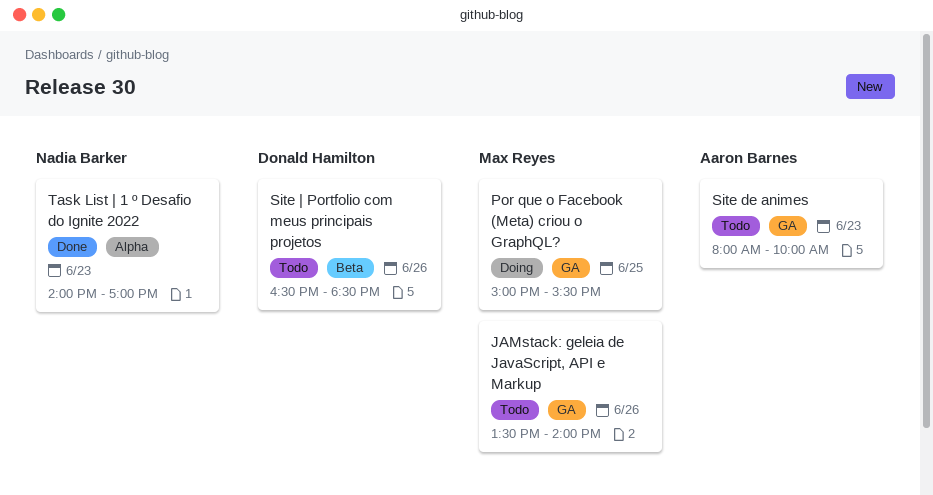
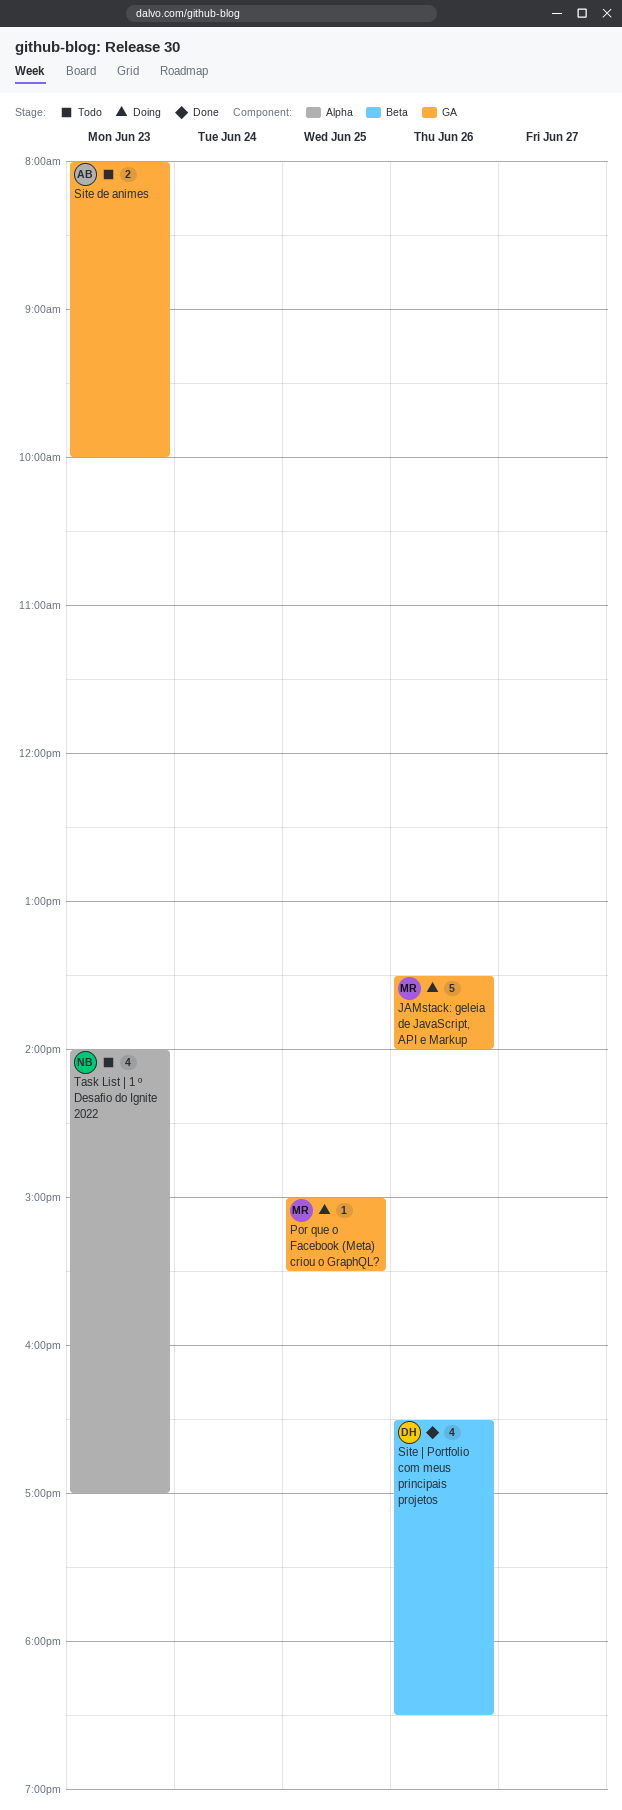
JAMstack: geleia de JavaScript, API e Markup, status: Todo -> Doing
Site | Portfolio com meus principais projetos, status: Todo -> Done
Task List | 1 º Desafio do Ignite 2022, status: Done -> Todo

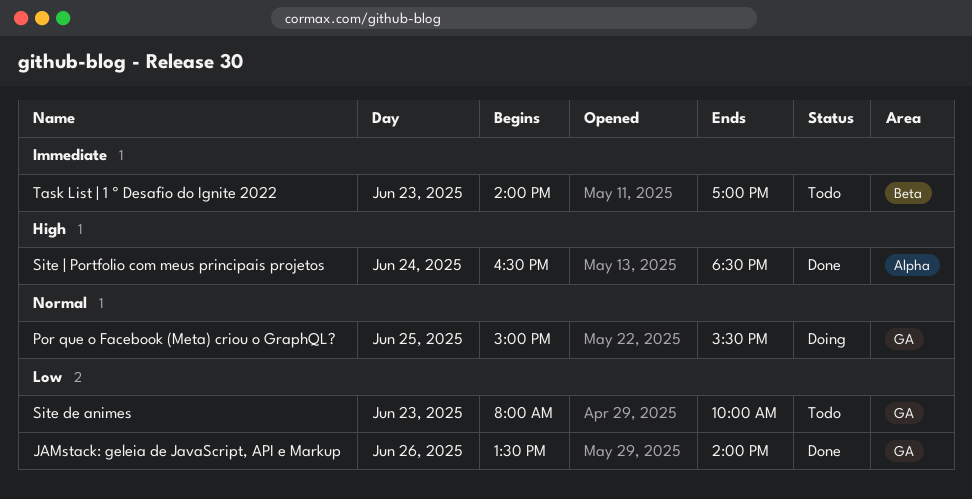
JAMstack: geleia de JavaScript, API e Markup, status: Doing -> Done
Site | Portfolio com meus principais projetos, label: Beta -> Alpha
Site | Portfolio com meus principais projetos, day: Jun 26 -> Jun 24
Task List | 1 º Desafio do Ignite 2022, label: Alpha -> Beta

